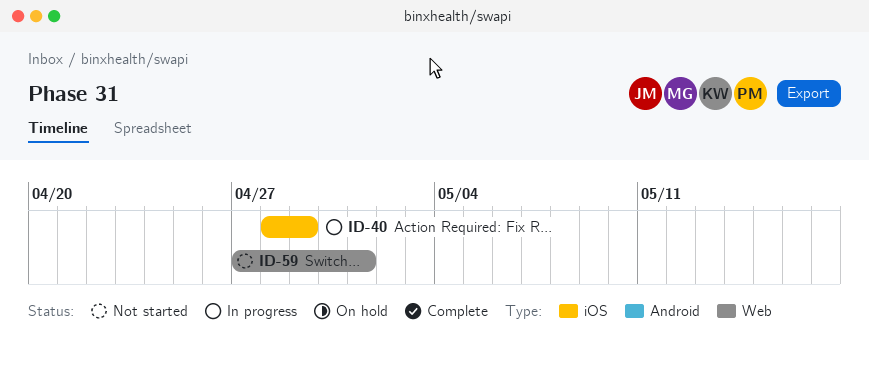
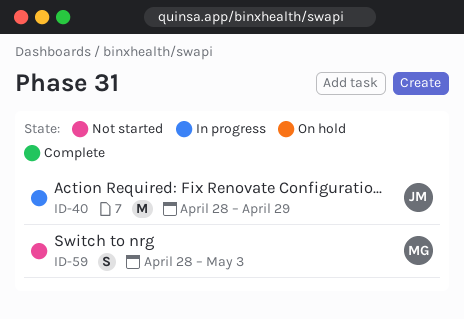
ID-59, start: Apr 27 -> Apr 28
ID-59, due: May 1 -> May 3

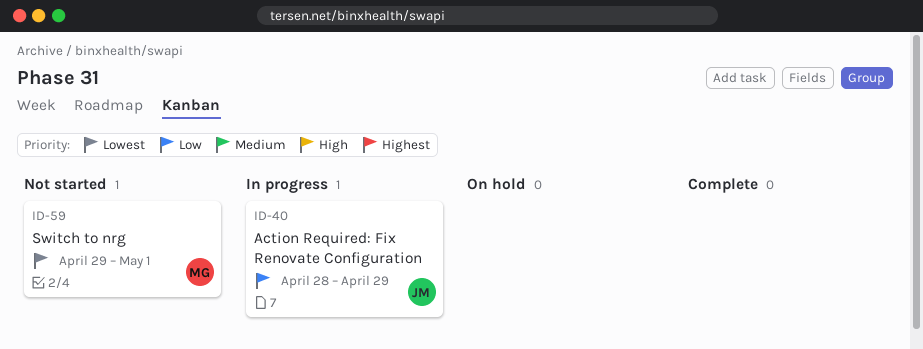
ID-59, start: Apr 28 -> Apr 29
ID-59, due: May 3 -> May 1

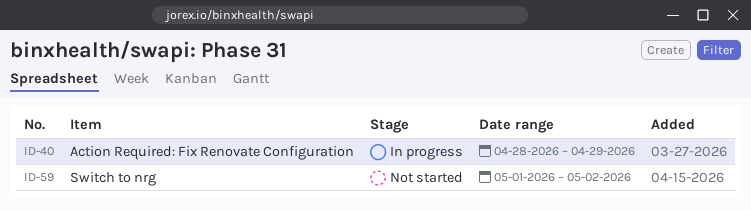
ID-59, start: Apr 29 -> May 1
ID-59, due: May 1 -> May 2

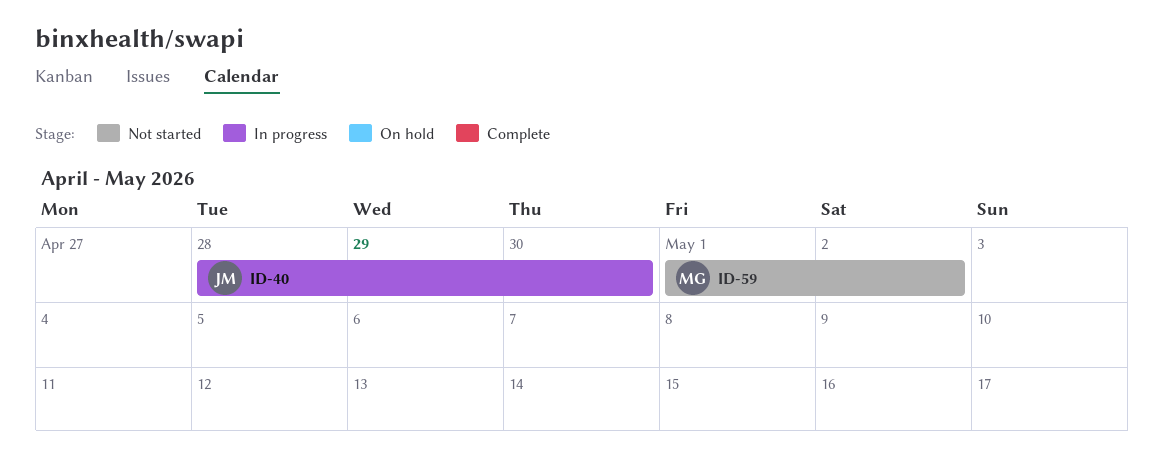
ID-40, due: Apr 29 -> Apr 30

